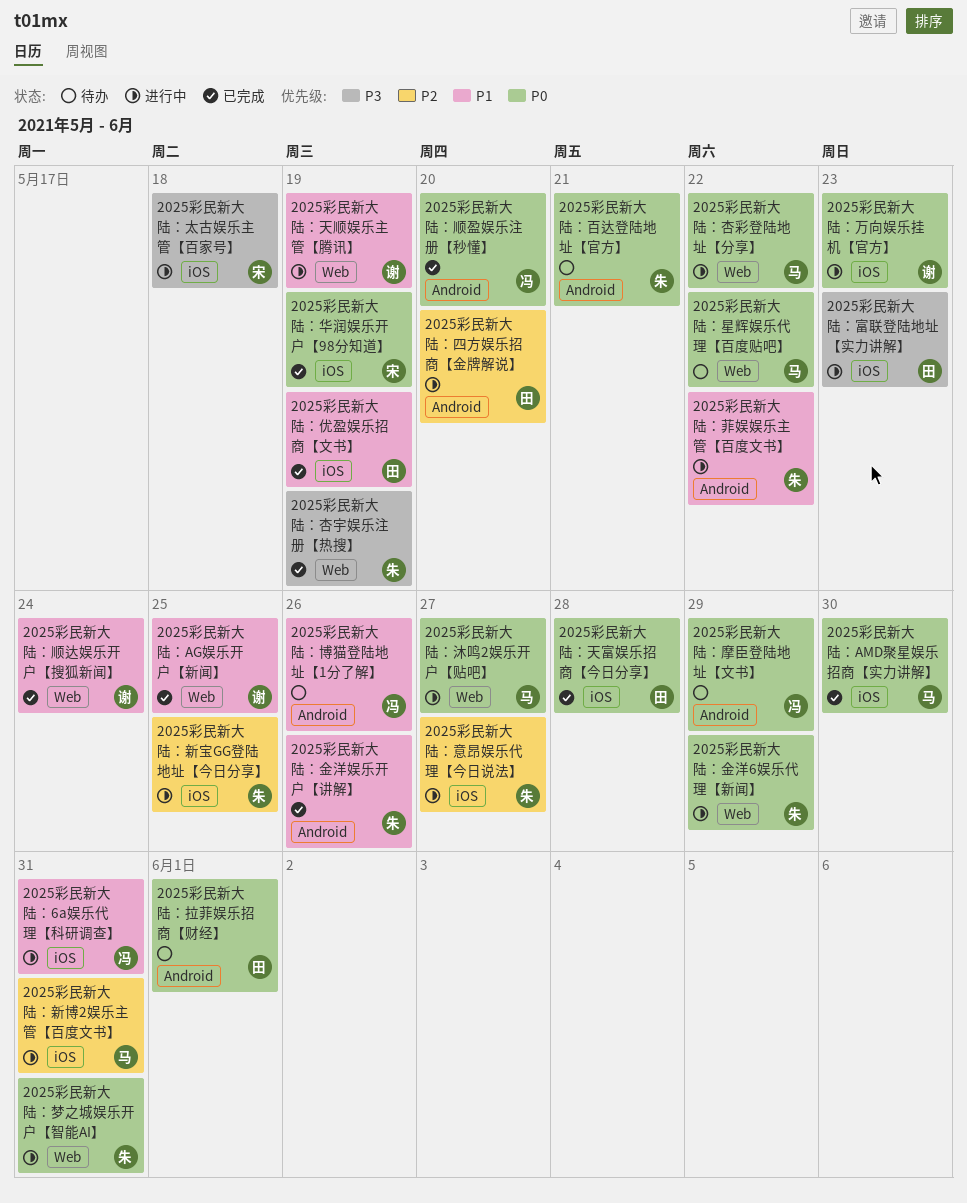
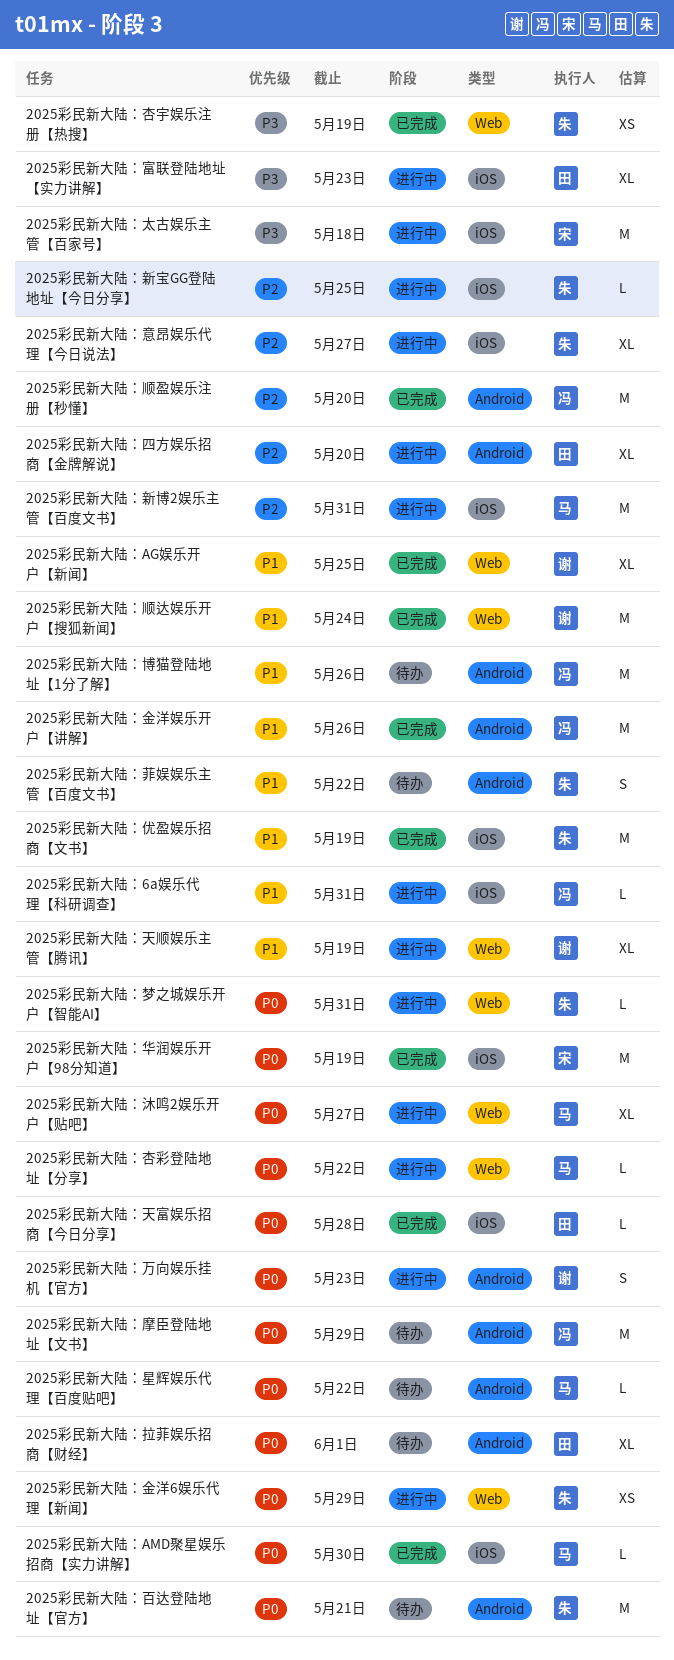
2025彩民新大陆：万向娱乐挂机【官方】, label: iOS -> Android
2025彩民新大陆：优盈娱乐招商【文书】, owner: 田 -> 朱
2025彩民新大陆：星辉娱乐代理【百度贴吧】, label: Web -> Android
2025彩民新大陆：菲娱娱乐主管【百度文书】, status: 进行中 -> 待办
2025彩民新大陆：金洋娱乐开户【讲解】, owner: 朱 -> 冯
2025彩民新大陆：顺盈娱乐注册【秒懂】, priority: P0 -> P2

